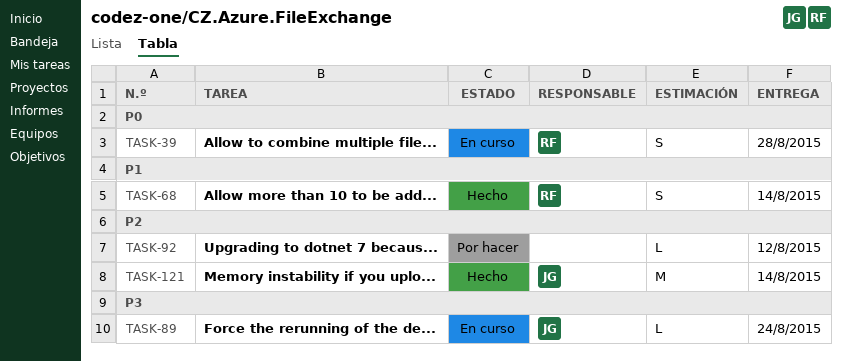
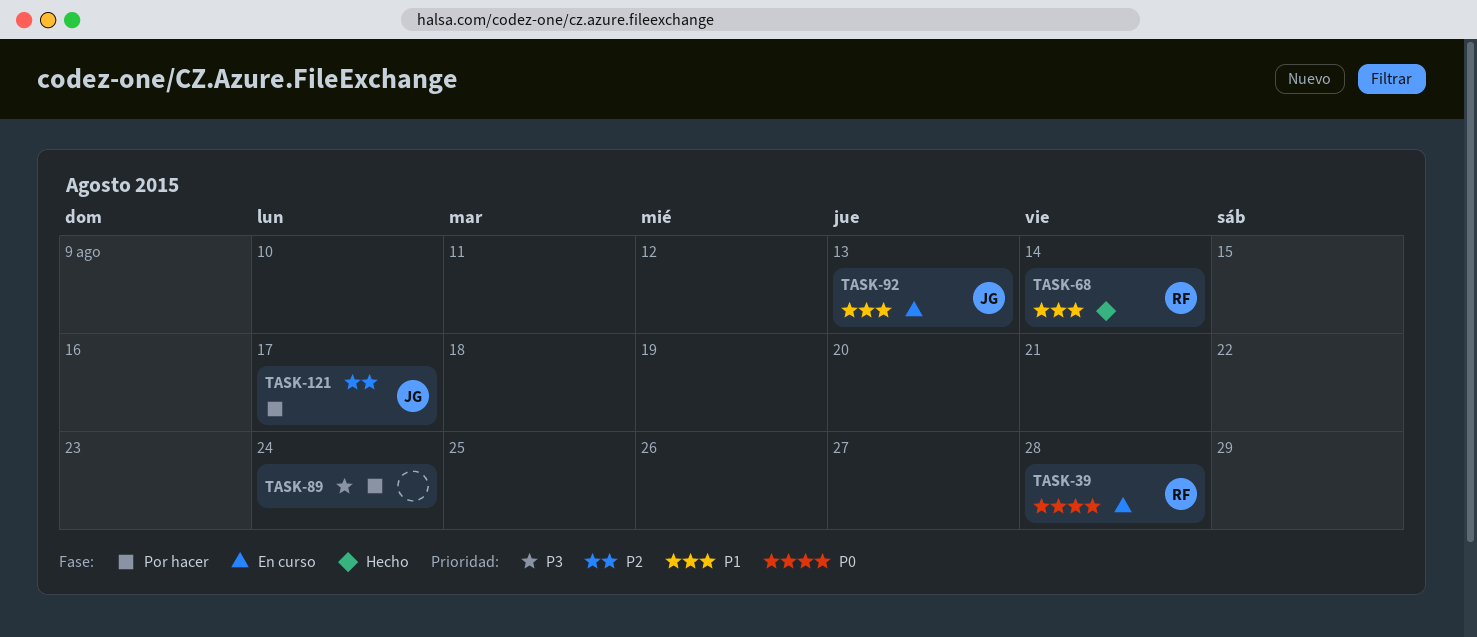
TASK-89, status: En curso -> Por hacer
TASK-89, owner: JG -> none
TASK-92, status: Por hacer -> En curso
TASK-92, owner: none -> JG
TASK-92, priority: P2 -> P1
TASK-92, due: Aug 12 -> Aug 13
TASK-121, status: Hecho -> Por hacer
TASK-121, due: Aug 14 -> Aug 17

